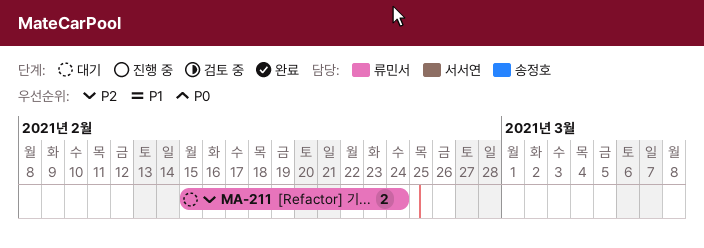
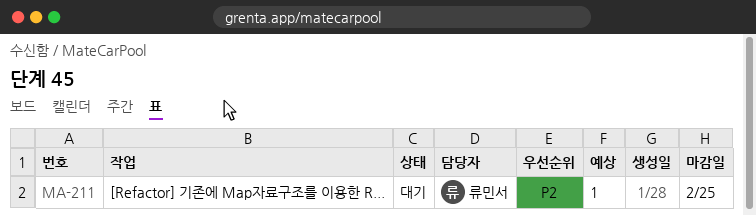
MA-211, estimate: 2 -> 1
MA-211, due: Feb 24 -> Feb 25

